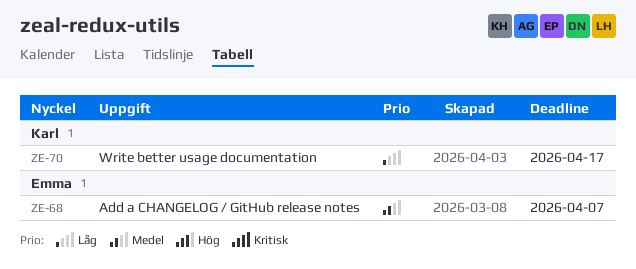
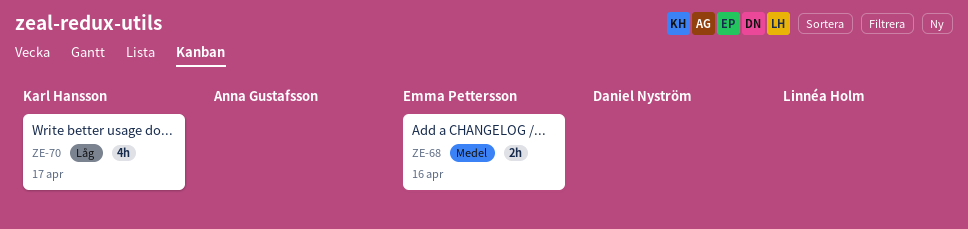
ZE-68, due: Apr 7 -> Apr 16

